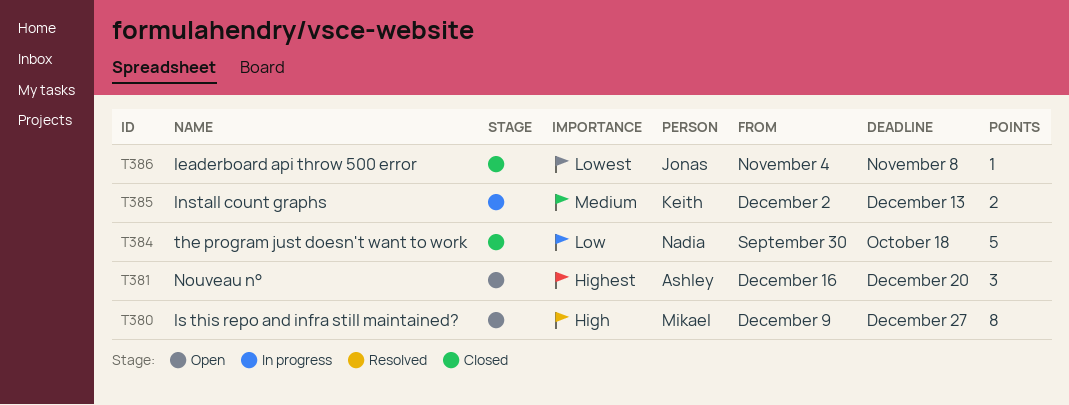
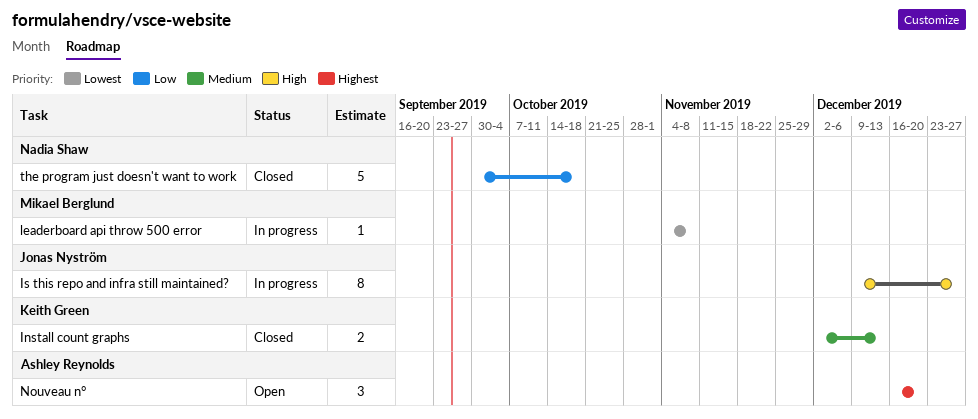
Install count graphs, status: In progress -> Closed
Is this repo and infra still maintained?, status: Open -> In progress
Is this repo and infra still maintained?, owner: Mikael Berglund -> Jonas Nyström
leaderboard api throw 500 error, status: Closed -> In progress
leaderboard api throw 500 error, owner: Jonas Nyström -> Mikael Berglund

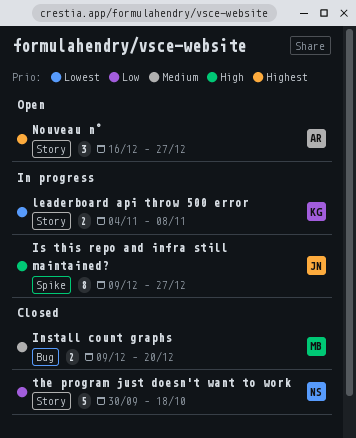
Install count graphs, owner: Keith Green -> Mikael Berglund
Install count graphs, start: Dec 2 -> Dec 9
Install count graphs, due: Dec 13 -> Dec 20
leaderboard api throw 500 error, owner: Mikael Berglund -> Keith Green
leaderboard api throw 500 error, estimate: 1 -> 2
Nouveau n°, due: Dec 20 -> Dec 27

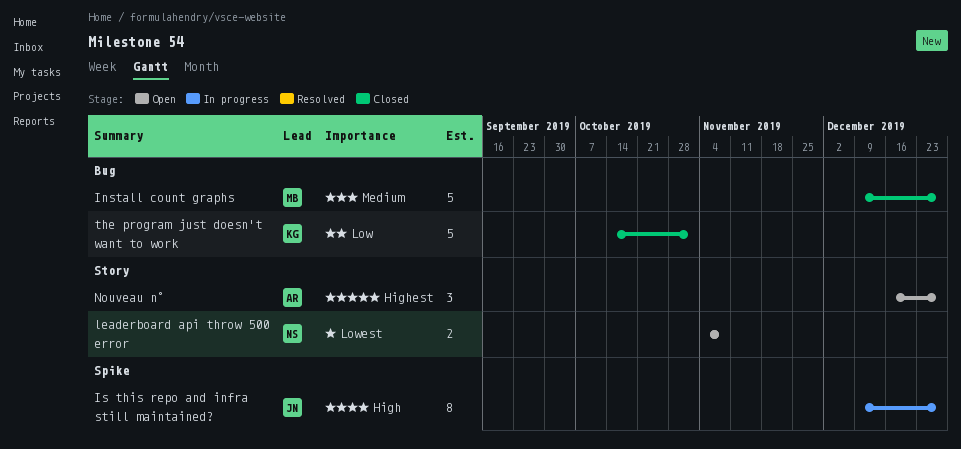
Install count graphs, estimate: 2 -> 5
Install count graphs, due: Dec 20 -> Dec 27
leaderboard api throw 500 error, status: In progress -> Open
leaderboard api throw 500 error, owner: KG -> NS
the program just doesn't want to work, owner: NS -> KG
the program just doesn't want to work, label: Story -> Bug
the program just doesn't want to work, start: Sep 30 -> Oct 14
the program just doesn't want to work, due: Oct 18 -> Nov 1

